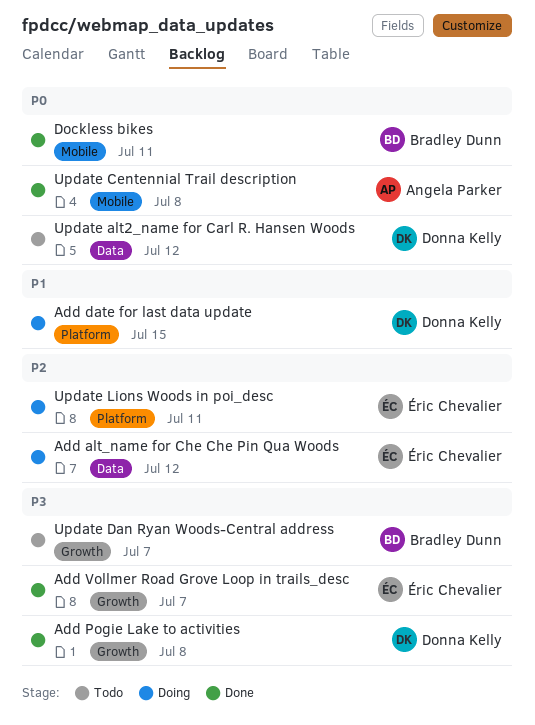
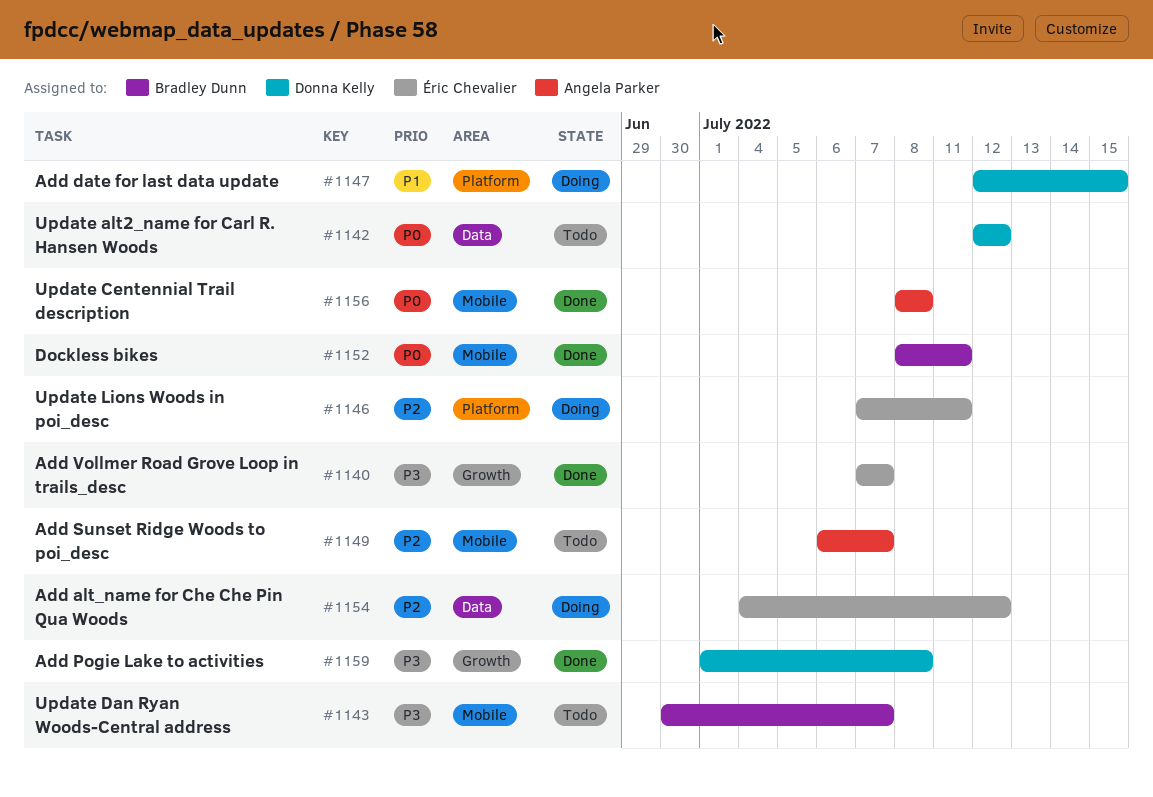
Add Sunset Ridge Woods to poi_desc: none -> present
Update Dan Ryan Woods-Central address, label: Growth -> Mobile

